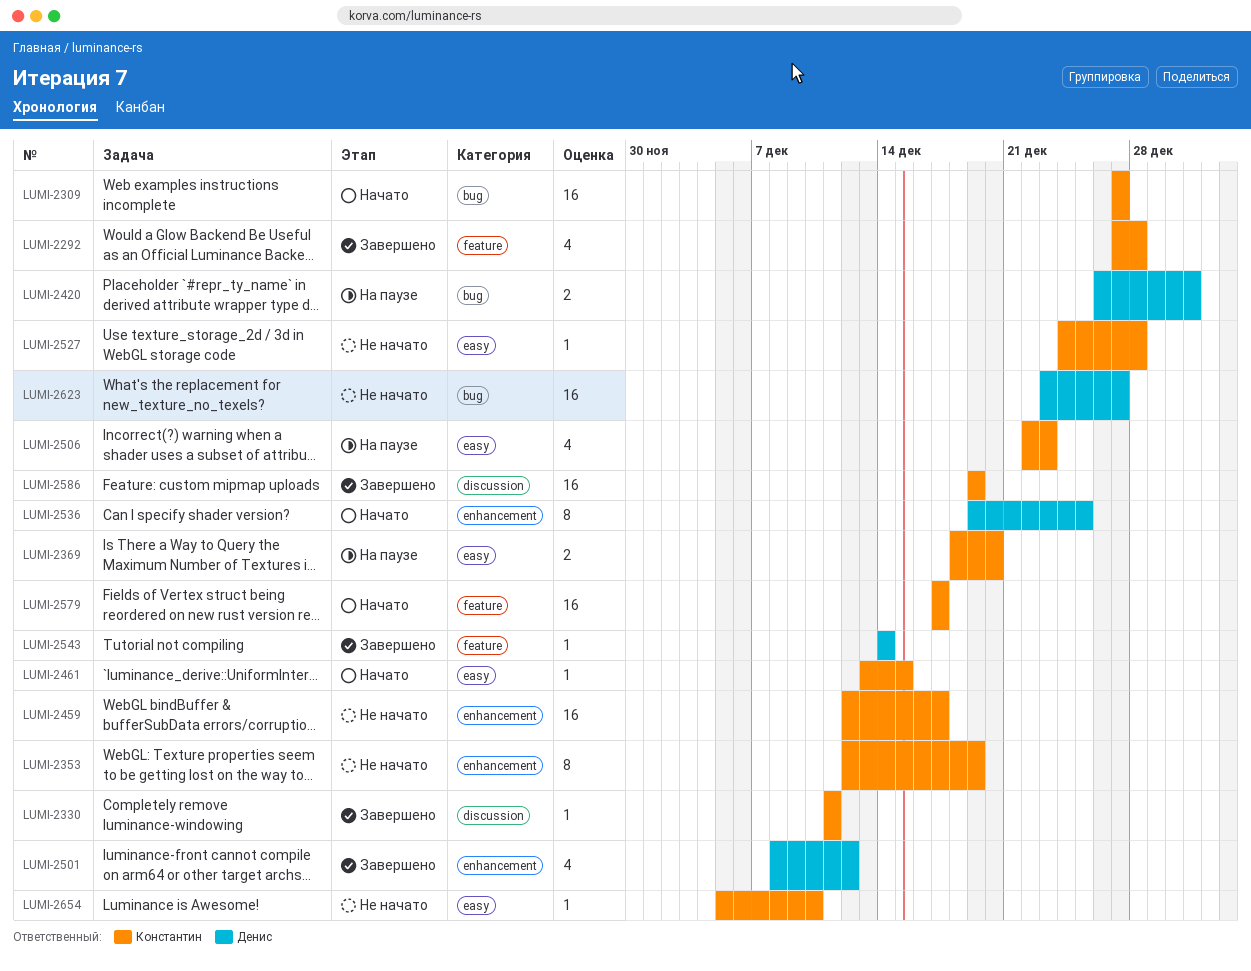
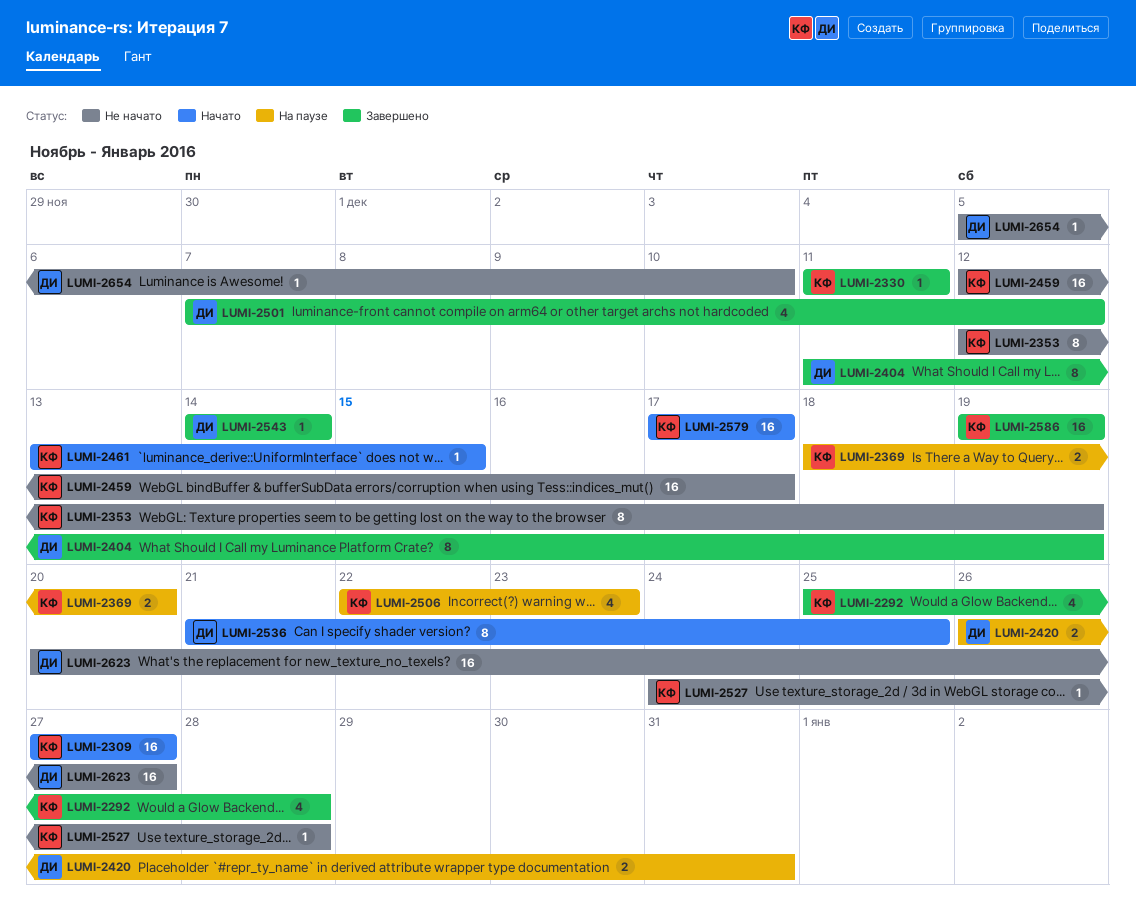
LUMI-2292, start: Dec 27 -> Dec 25
LUMI-2404: none -> present
LUMI-2501, start: Dec 8 -> Dec 7
LUMI-2536, start: Dec 19 -> Dec 21
LUMI-2623, start: Dec 23 -> Dec 20
LUMI-2654, owner: Константин -> Денис

